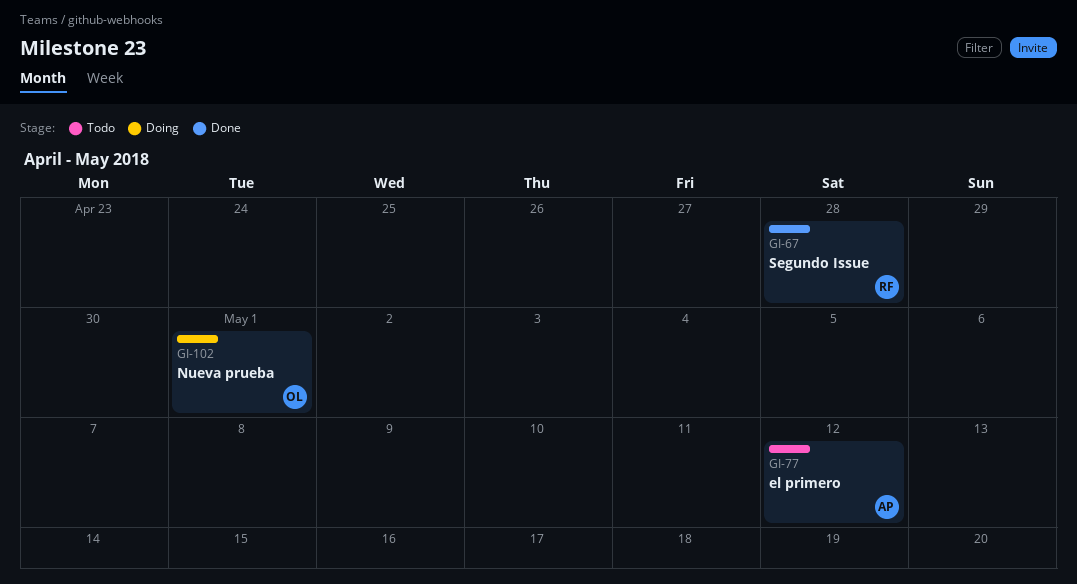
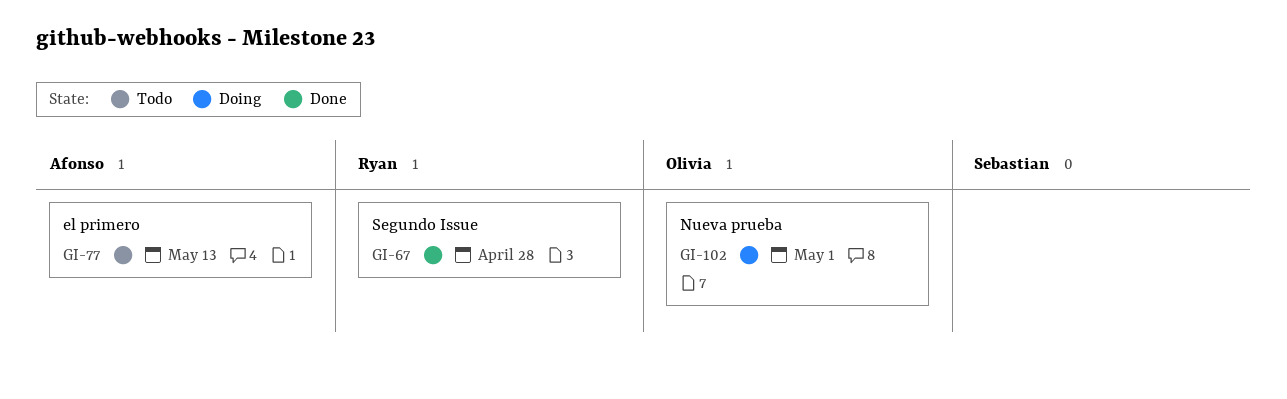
GI-77, due: May 12 -> May 13

